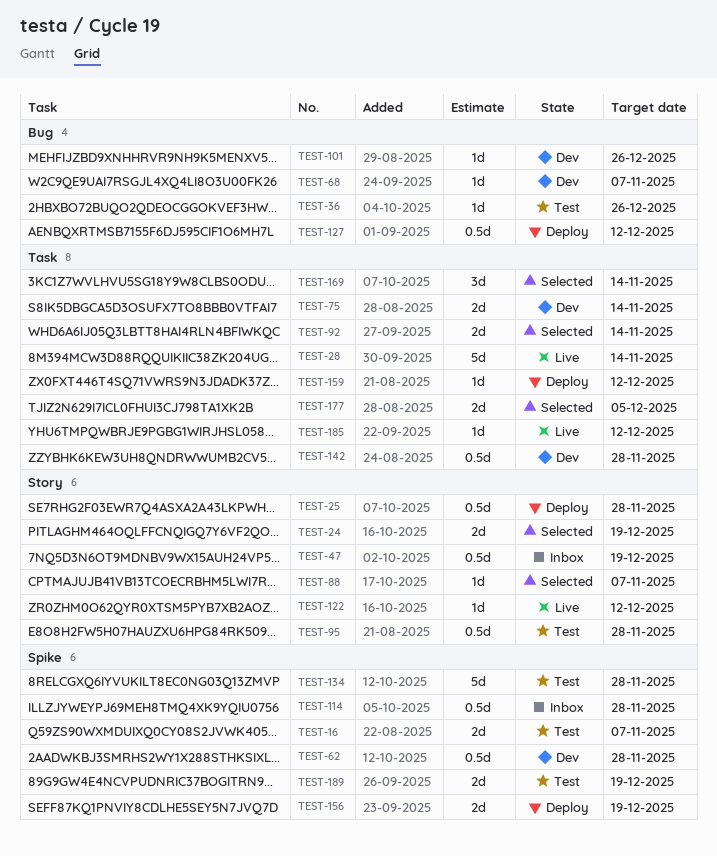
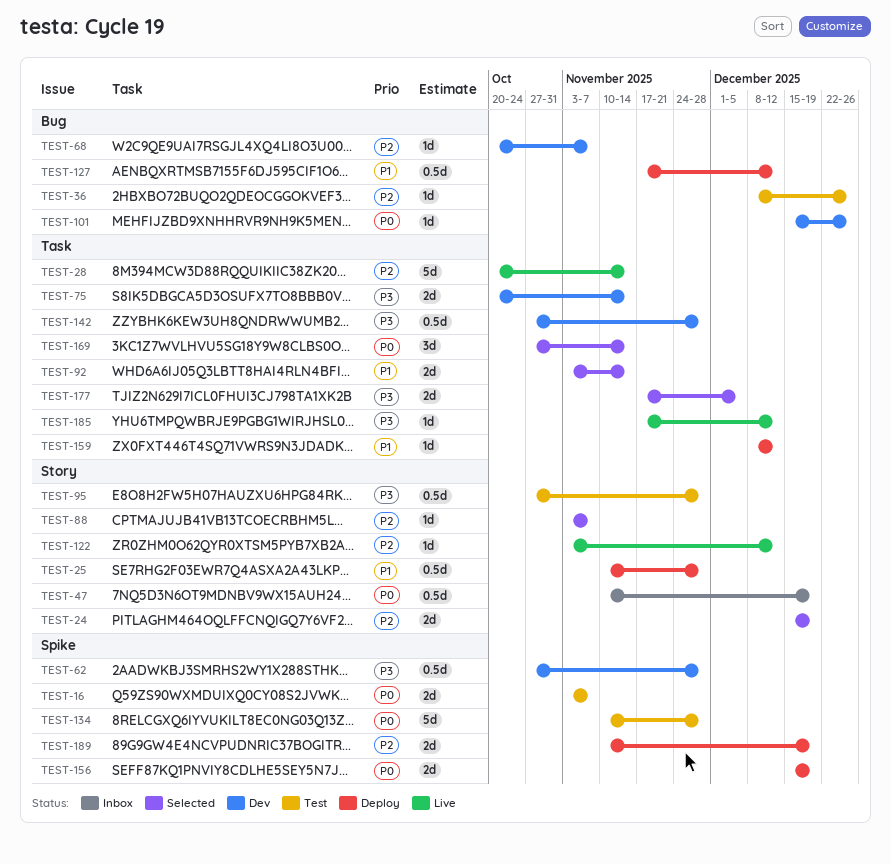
TEST-114: present -> none
TEST-189, status: Test -> Deploy

